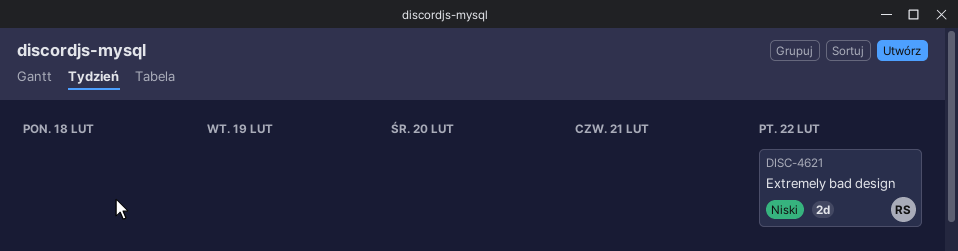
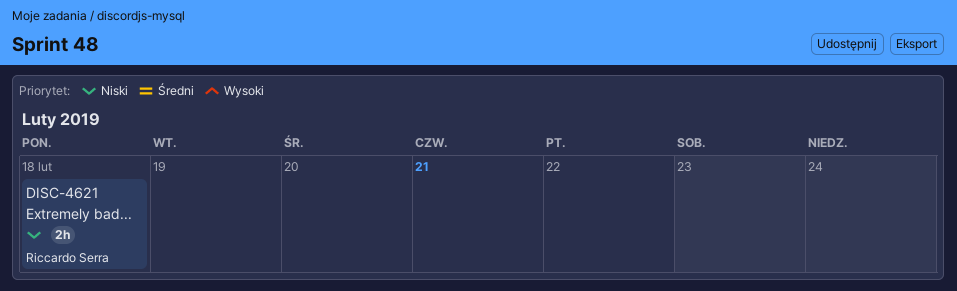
DISC-4621, estimate: 2d -> 2h
DISC-4621, due: Feb 22 -> Feb 18

